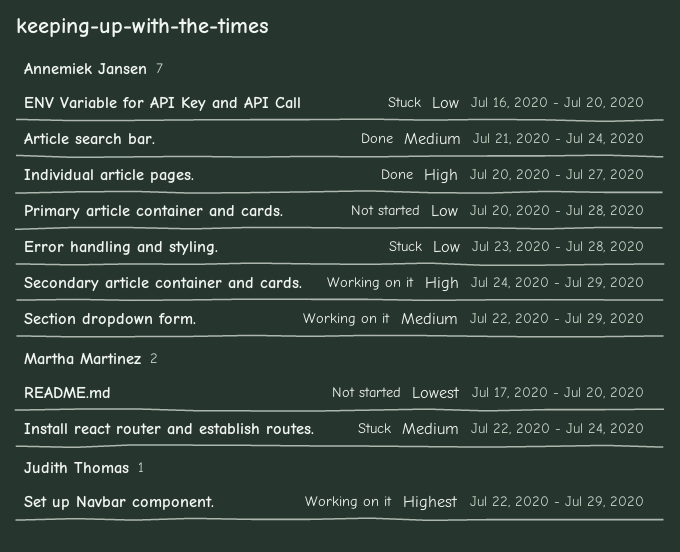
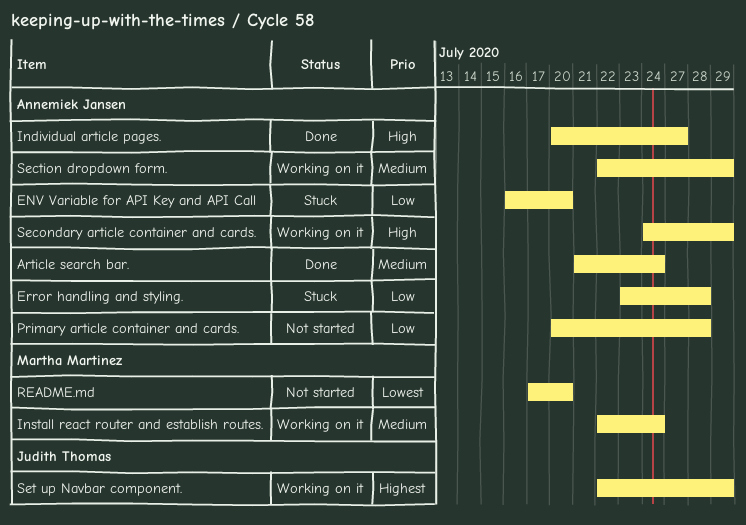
Install react router and establish routes., status: Stuck -> Working on it

